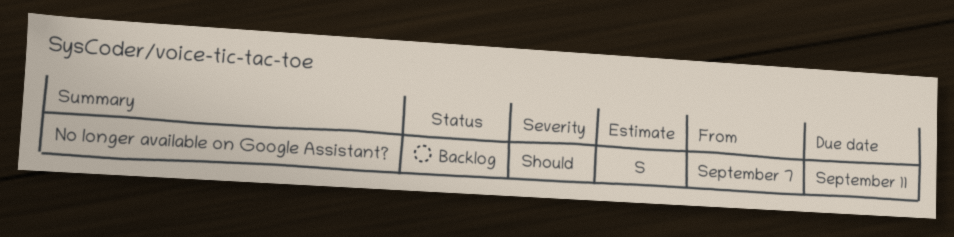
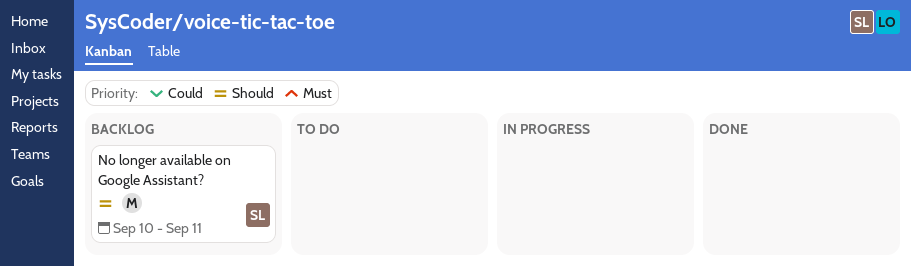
No longer available on Google Assistant?, estimate: S -> M
No longer available on Google Assistant?, start: Sep 7 -> Sep 10

